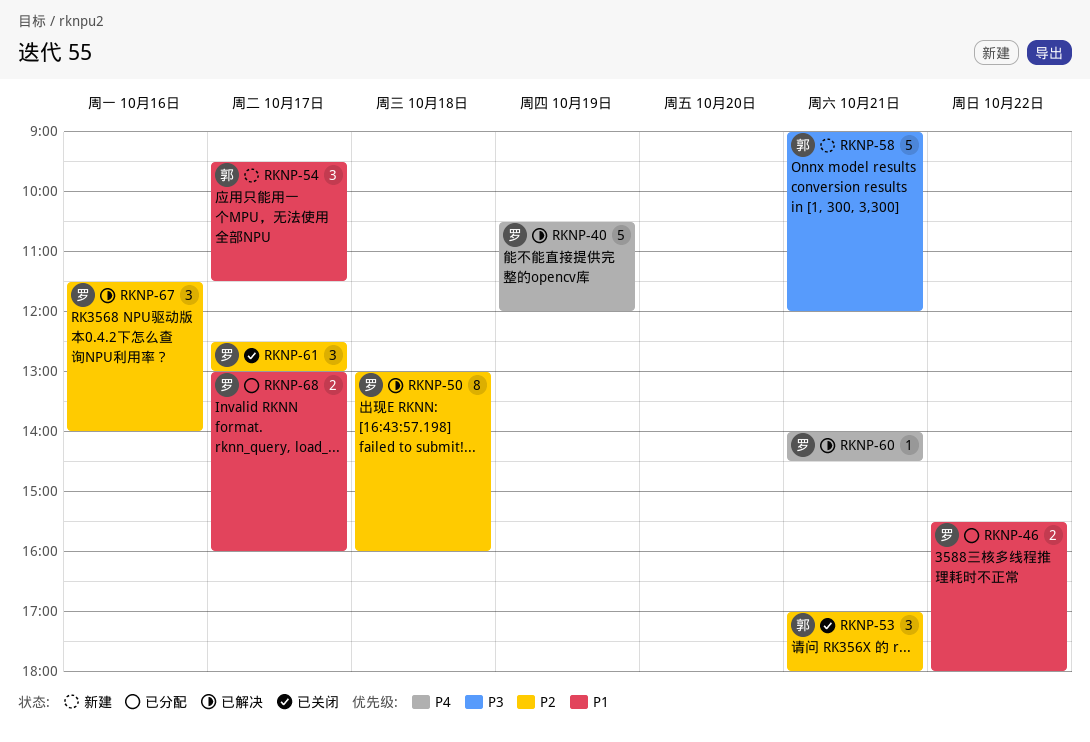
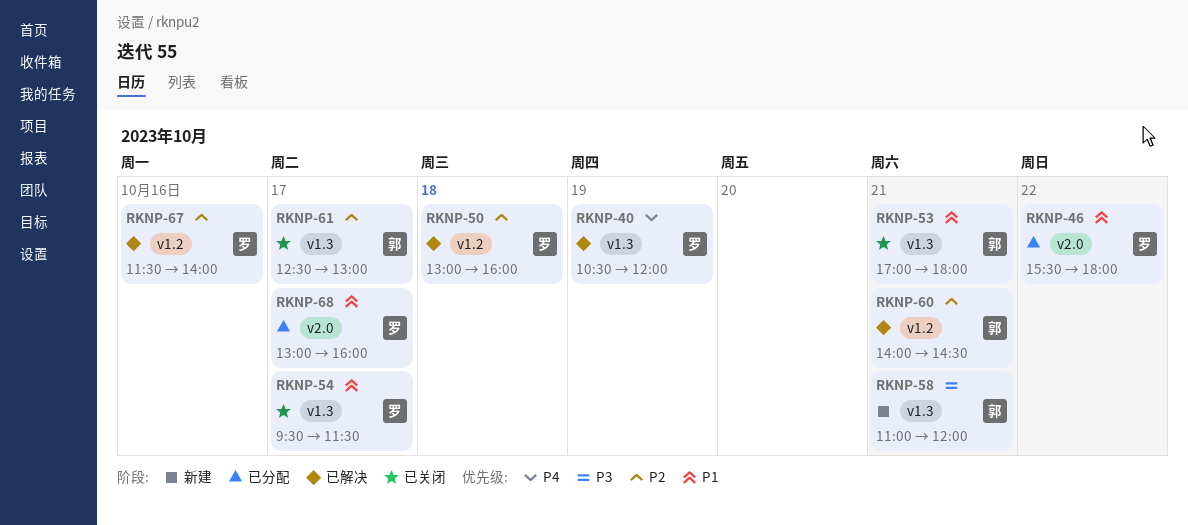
RKNP-53, priority: P2 -> P1
RKNP-54, status: 新建 -> 已关闭
RKNP-54, owner: 郭 -> 罗
RKNP-58, begins: 09:00 -> 11:00
RKNP-60, owner: 罗 -> 郭
RKNP-60, priority: P4 -> P2
RKNP-61, owner: 罗 -> 郭

